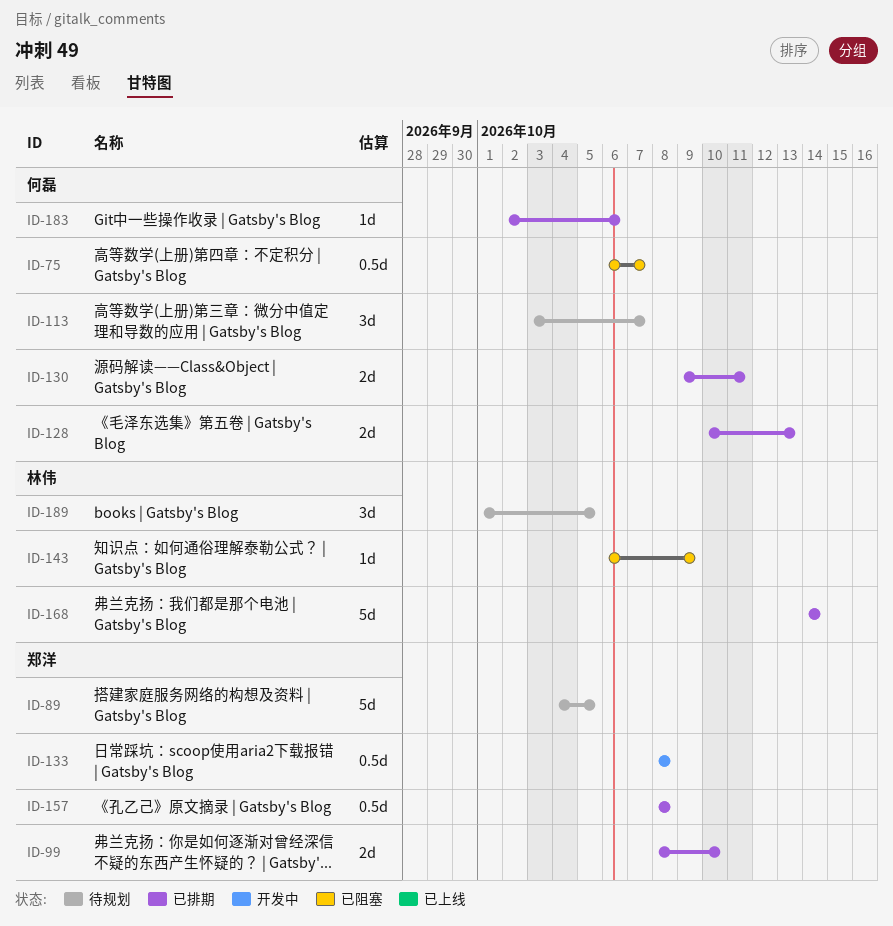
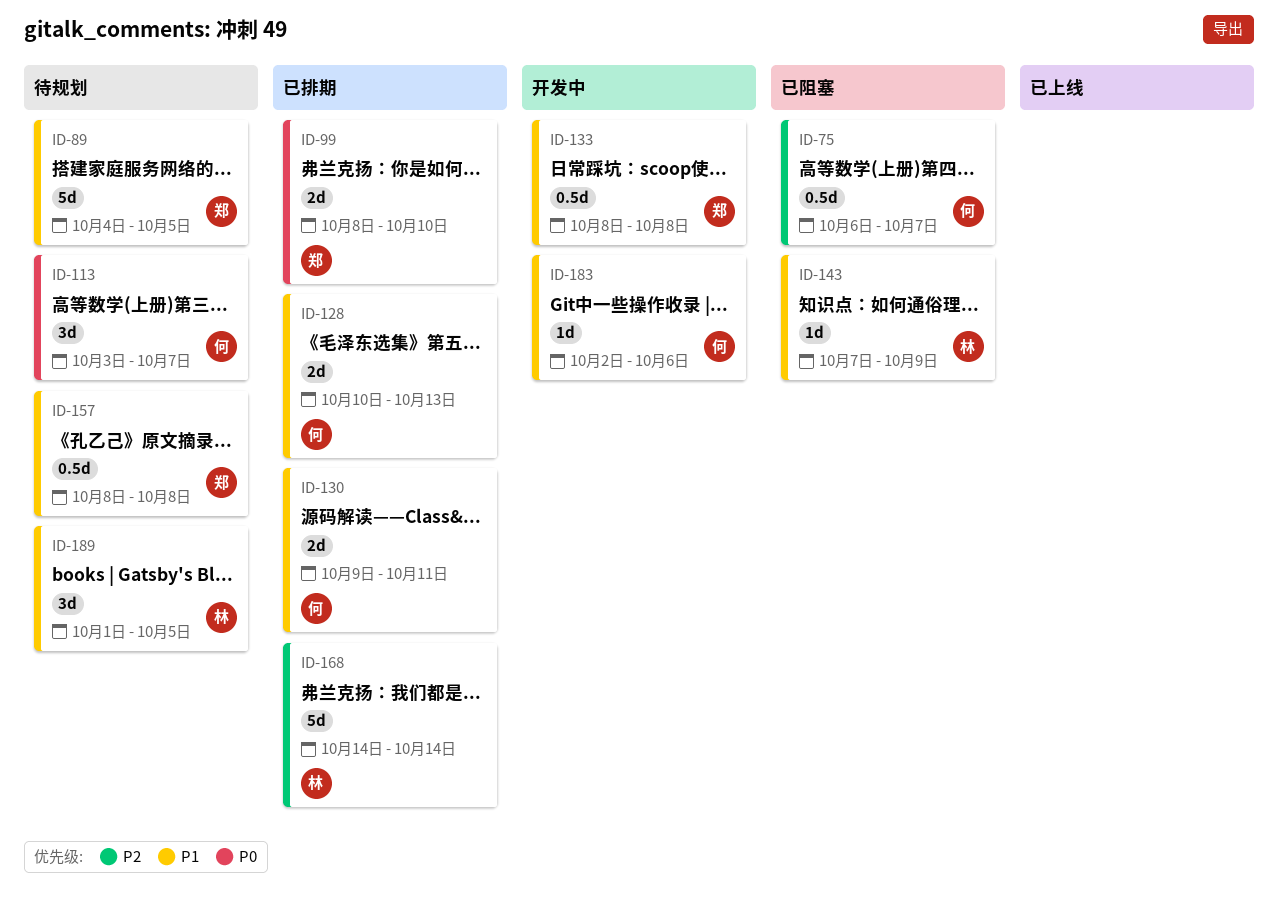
ID-143, start: Oct 6 -> Oct 7
ID-157, status: 已排期 -> 待规划
ID-183, status: 已排期 -> 开发中

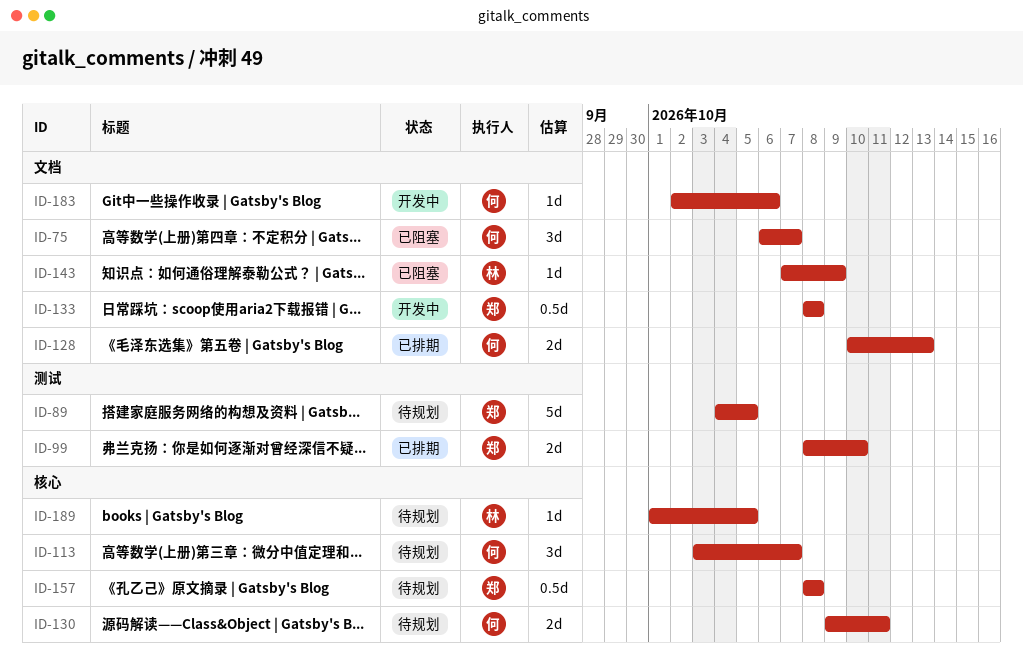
ID-75, estimate: 0.5d -> 3d
ID-130, status: 已排期 -> 待规划
ID-168: present -> none
ID-189, estimate: 3d -> 1d

